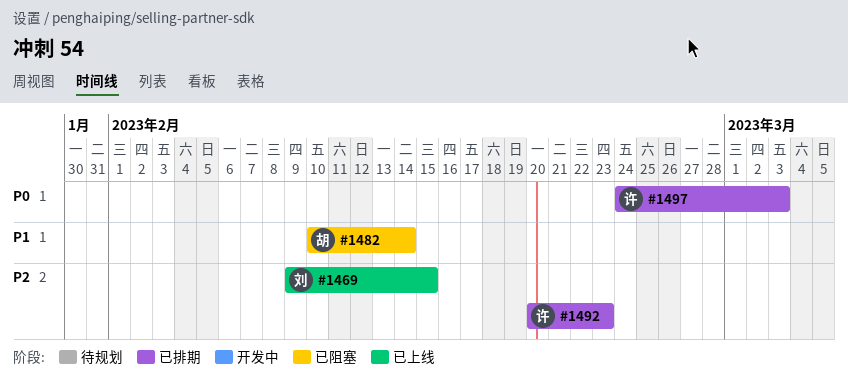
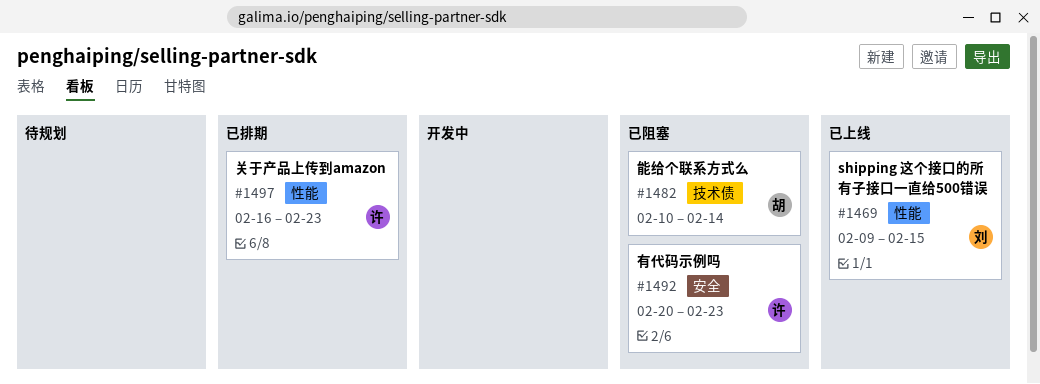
#1492, status: 已排期 -> 已阻塞
#1497, start: Feb 24 -> Feb 16
#1497, due: Mar 3 -> Feb 23

